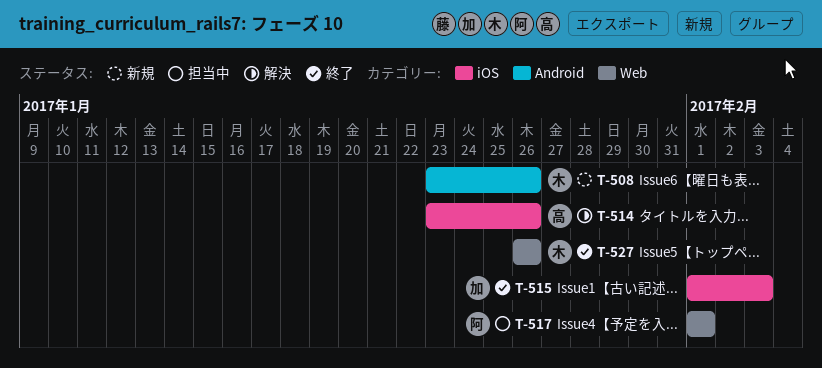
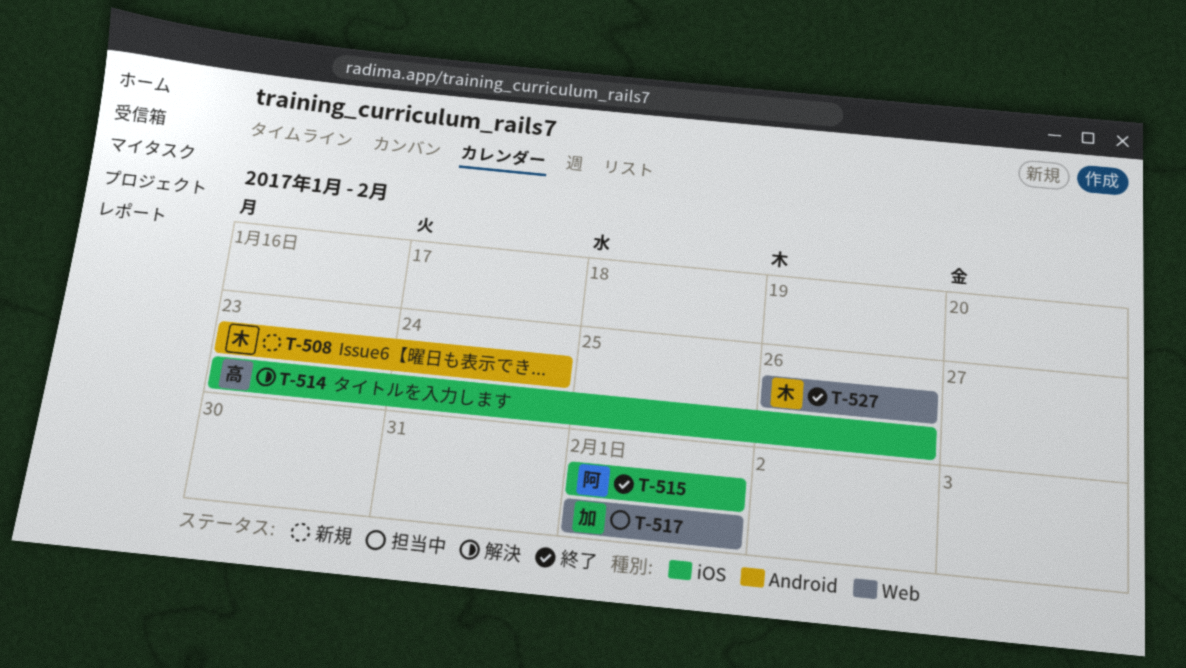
T-508, due: Jan 26 -> Jan 24
T-515, owner: 加 -> 阿
T-515, due: Feb 3 -> Feb 1
T-517, owner: 阿 -> 加

